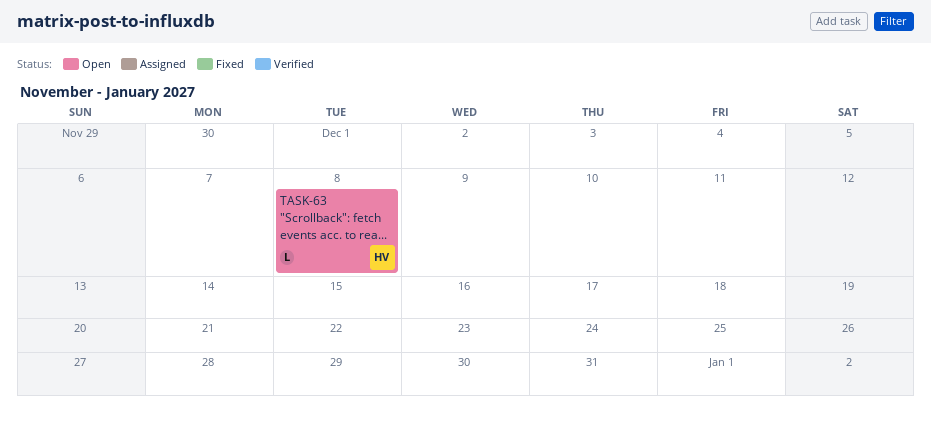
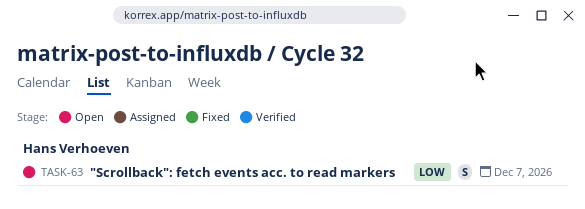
TASK-63, estimate: L -> S
TASK-63, due: Dec 8 -> Dec 7

